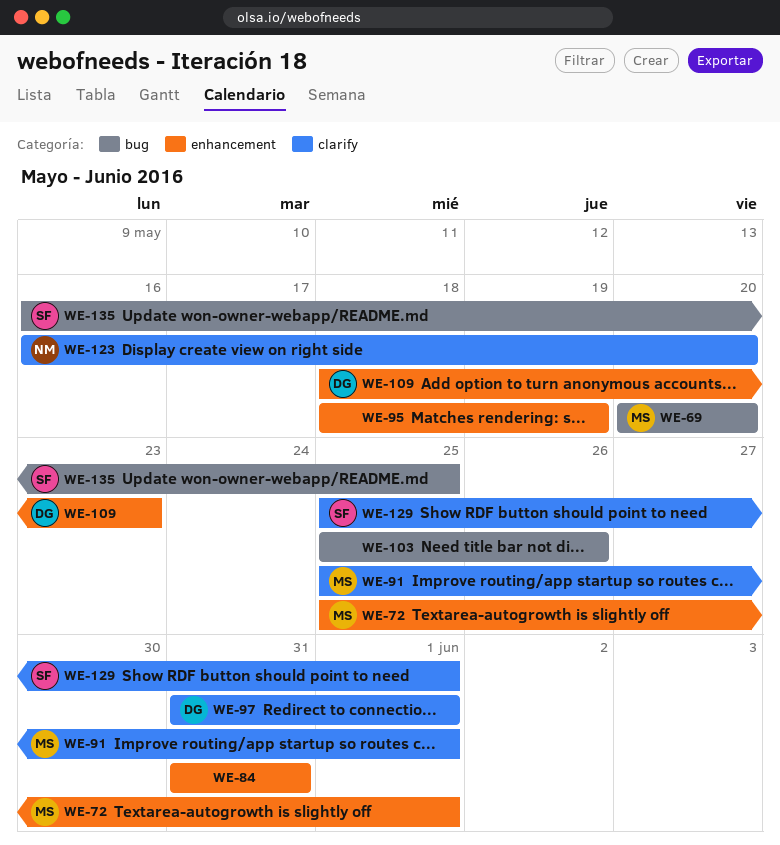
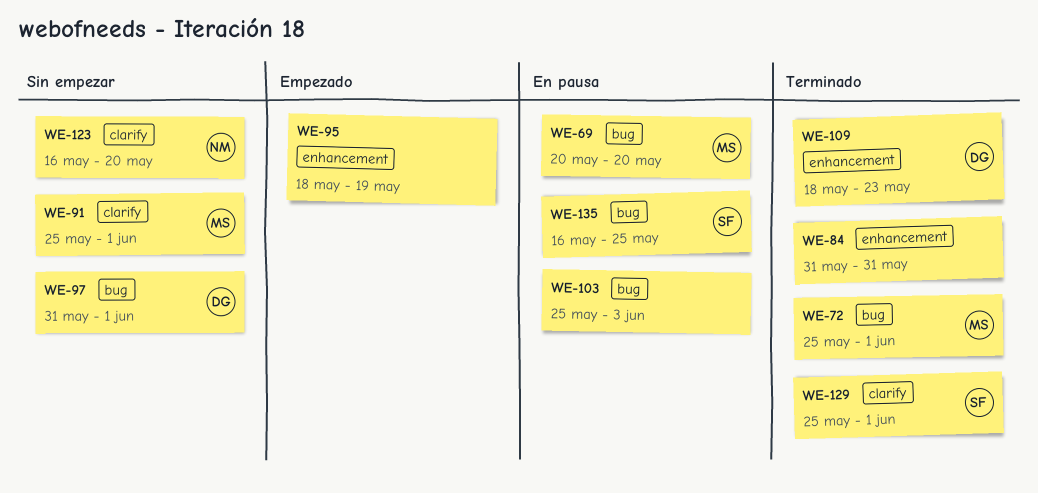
WE-72, label: enhancement -> bug
WE-97, label: clarify -> bug
WE-103, due: May 26 -> Jun 3

